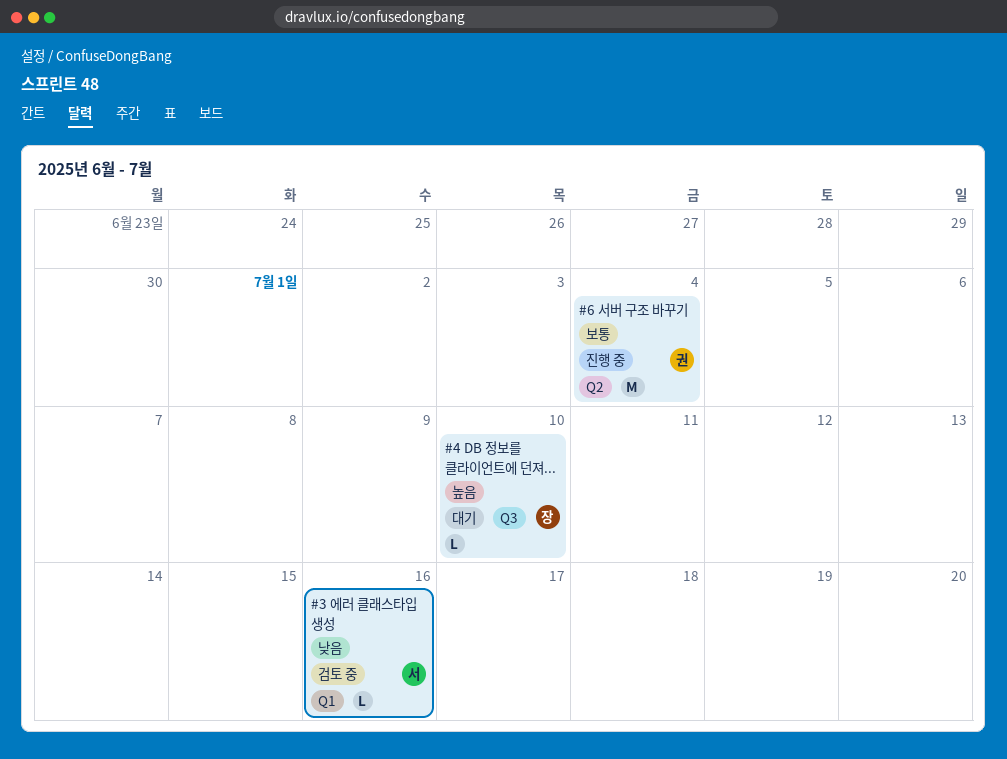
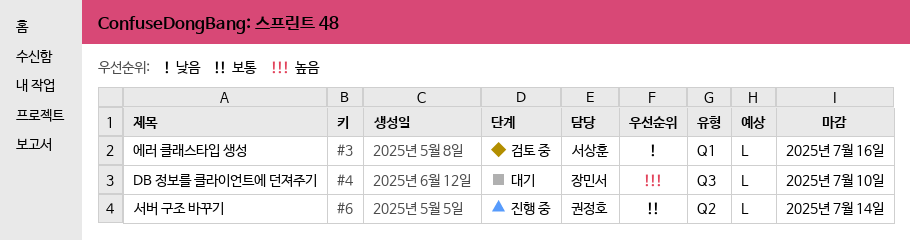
#6, estimate: M -> L
#6, due: Jul 4 -> Jul 14

